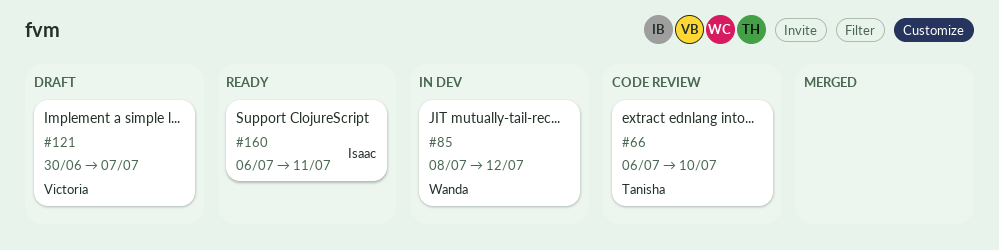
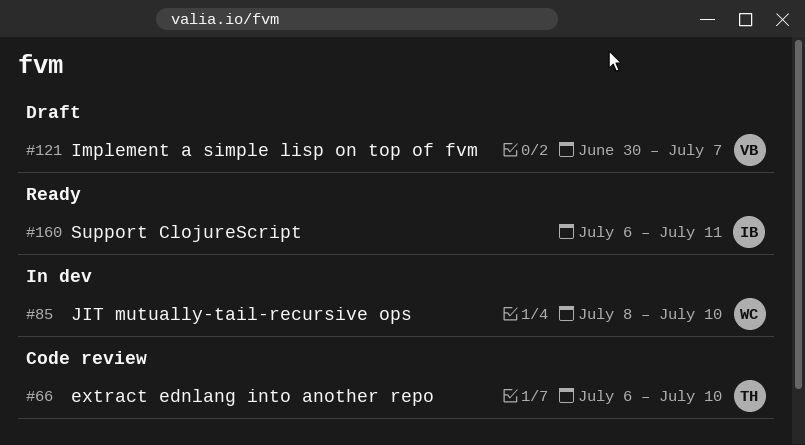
#85, due: Jul 12 -> Jul 10

